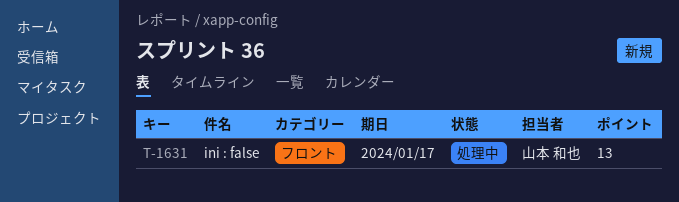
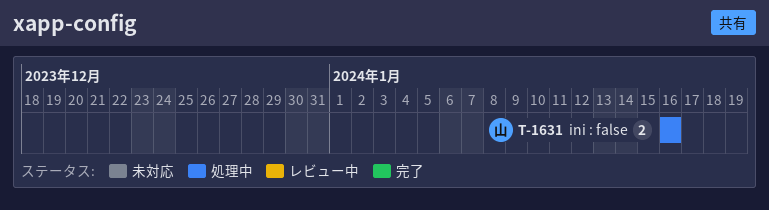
T-1631, estimate: 13 -> 2
T-1631, due: Jan 17 -> Jan 16

